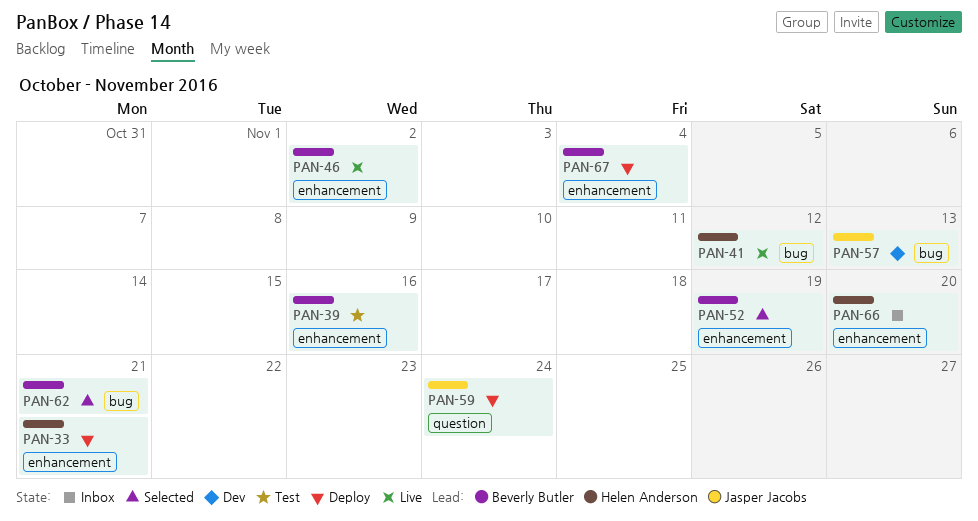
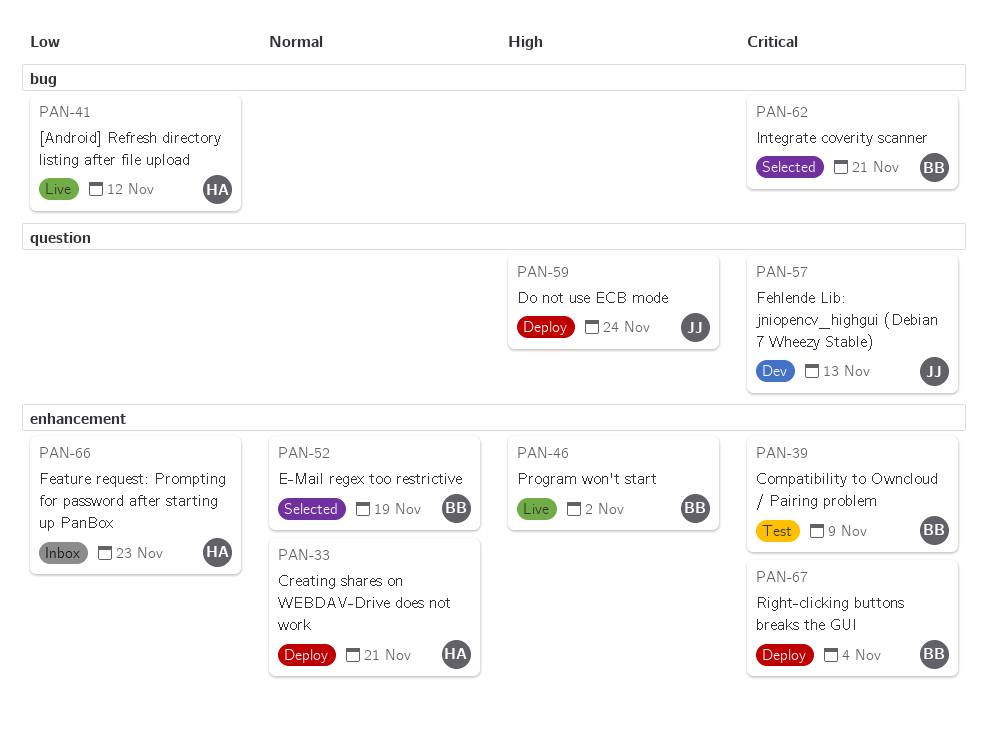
PAN-39, due: Nov 16 -> Nov 9
PAN-57, label: bug -> question
PAN-66, due: Nov 20 -> Nov 23

